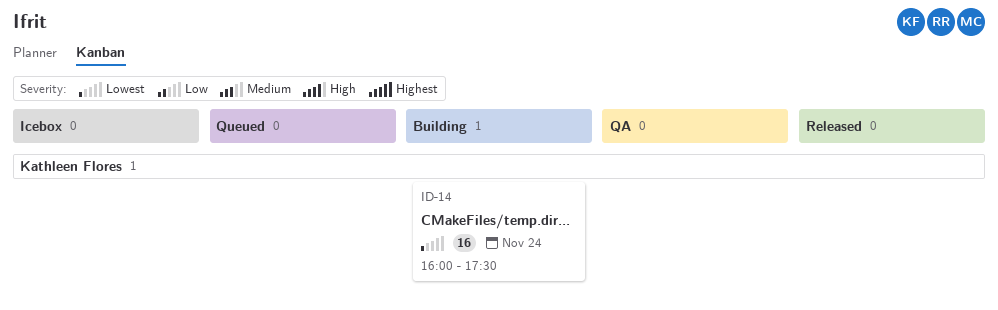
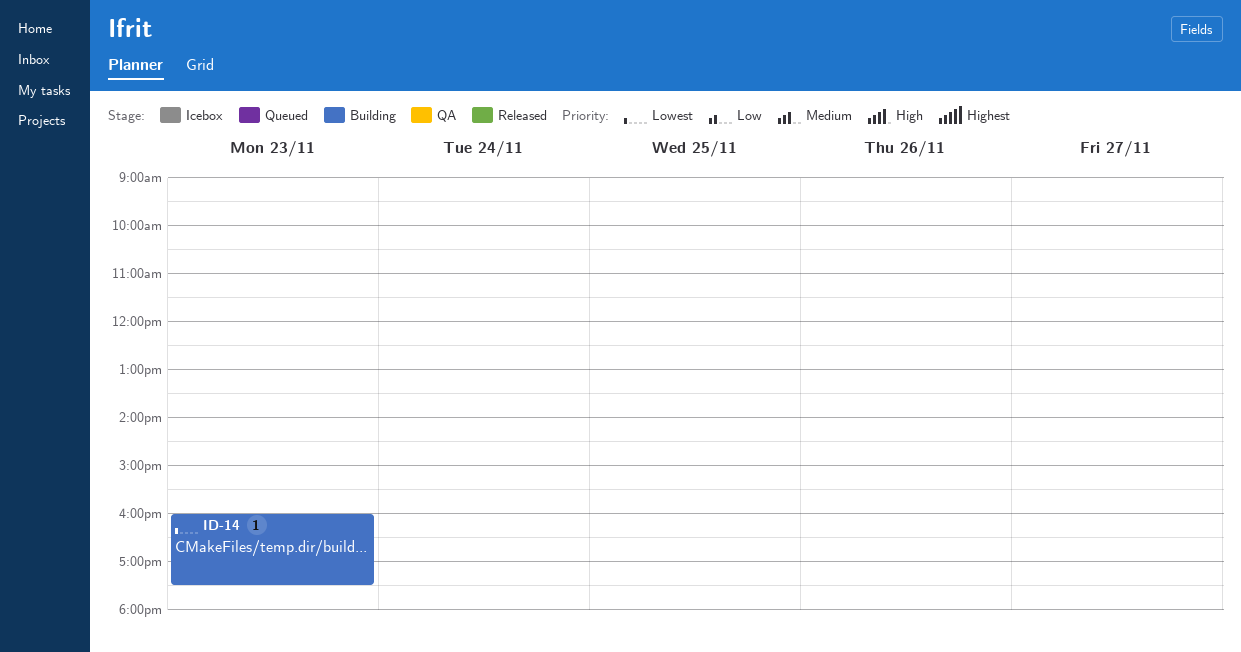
ID-14, estimate: 16 -> 1
ID-14, day: Nov 24 -> Nov 23

